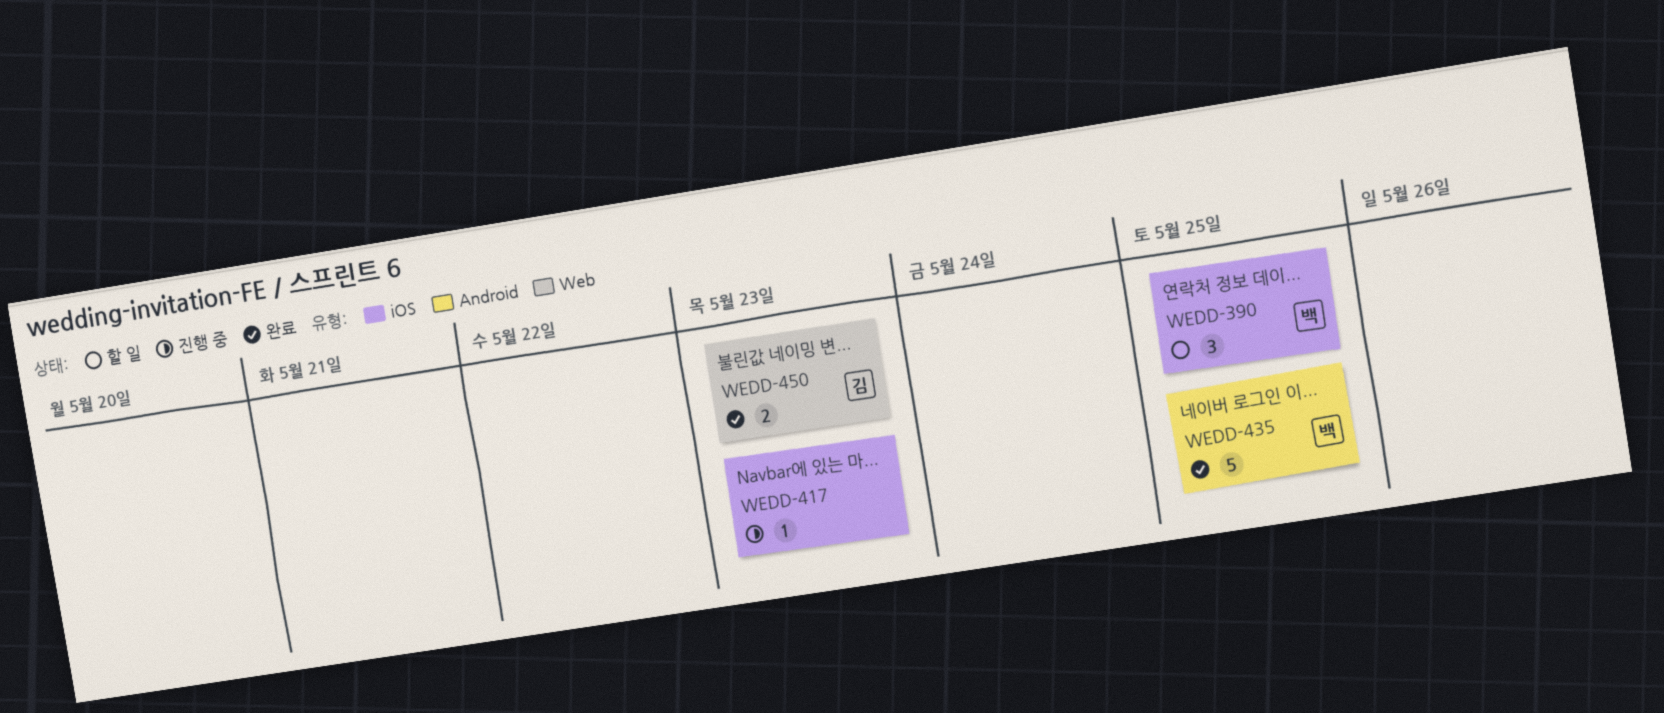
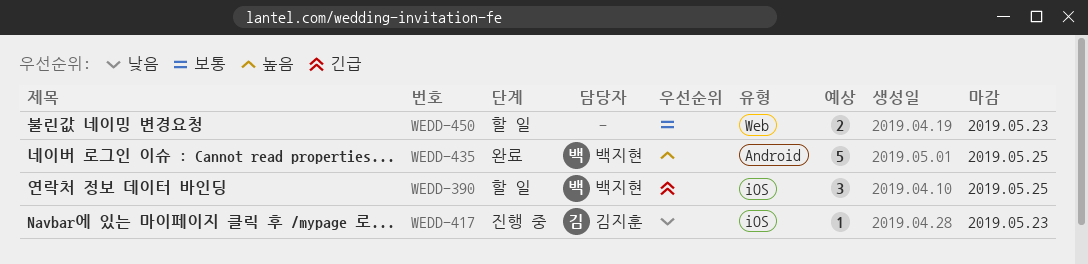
WEDD-417, owner: none -> 김지훈
WEDD-450, status: 완료 -> 할 일
WEDD-450, owner: 김지훈 -> none

